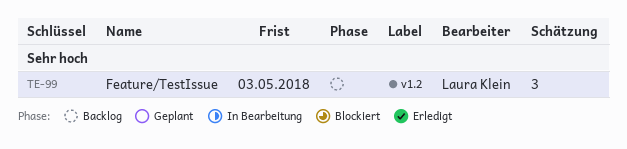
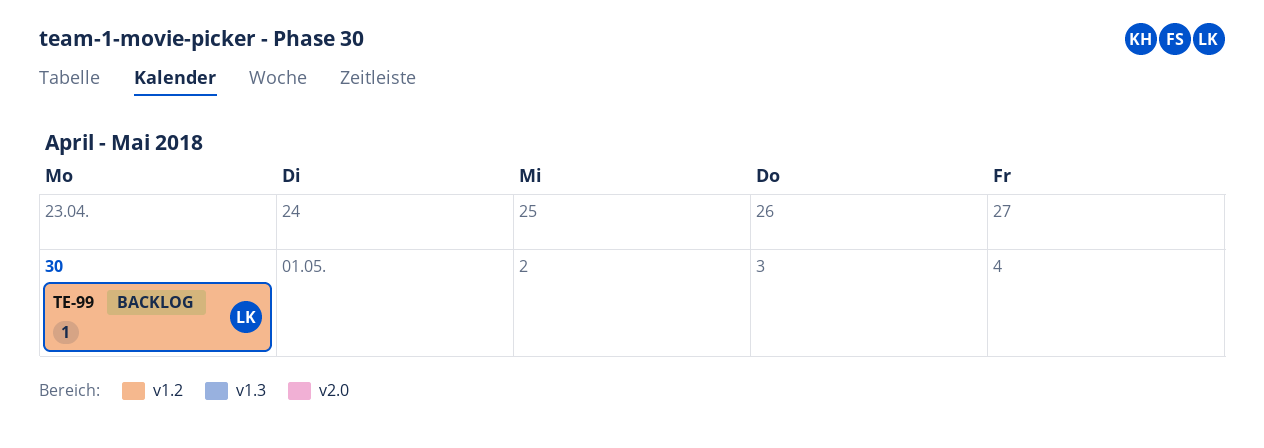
TE-99, estimate: 3 -> 1
TE-99, due: May 3 -> Apr 30

